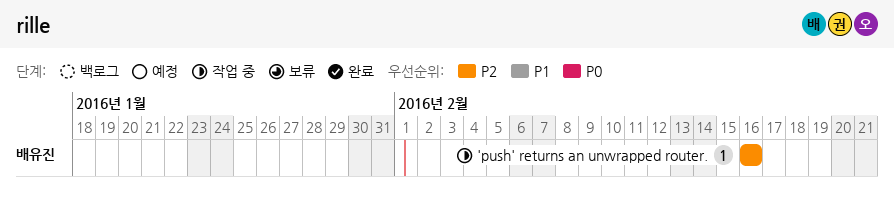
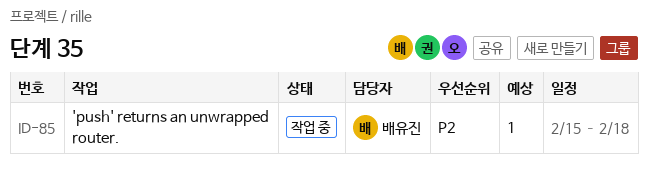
'push' returns an unwrapped router., start: Feb 16 -> Feb 15
'push' returns an unwrapped router., due: Feb 16 -> Feb 18

